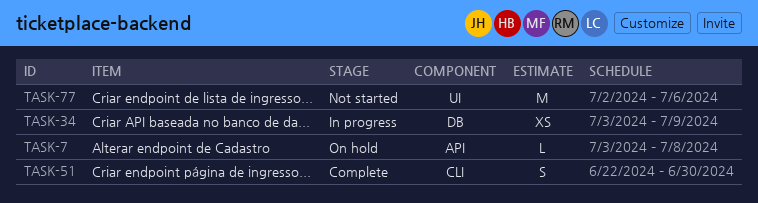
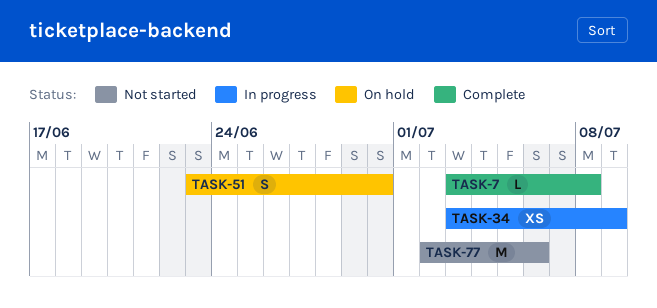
TASK-7, status: On hold -> Complete
TASK-51, status: Complete -> On hold
TASK-51, start: Jun 22 -> Jun 23

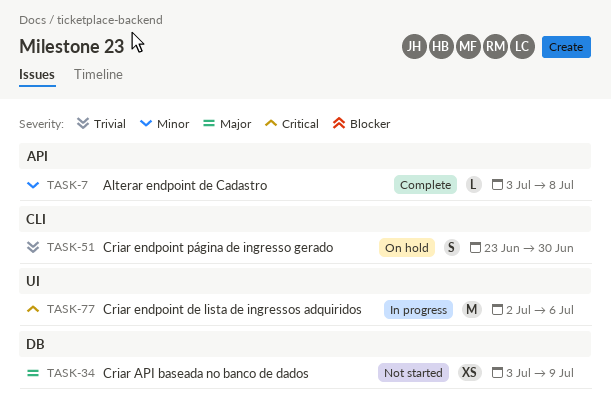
TASK-34, status: In progress -> Not started
TASK-77, status: Not started -> In progress

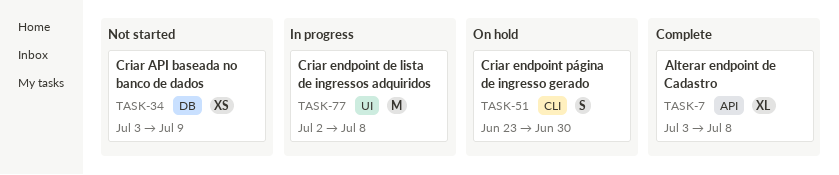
TASK-7, estimate: L -> XL
TASK-77, due: Jul 6 -> Jul 8

